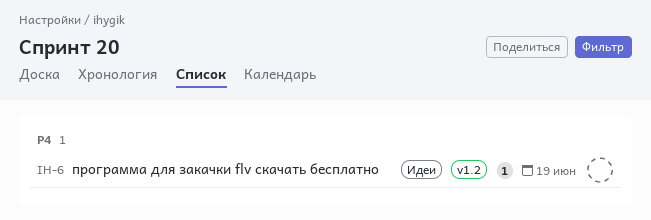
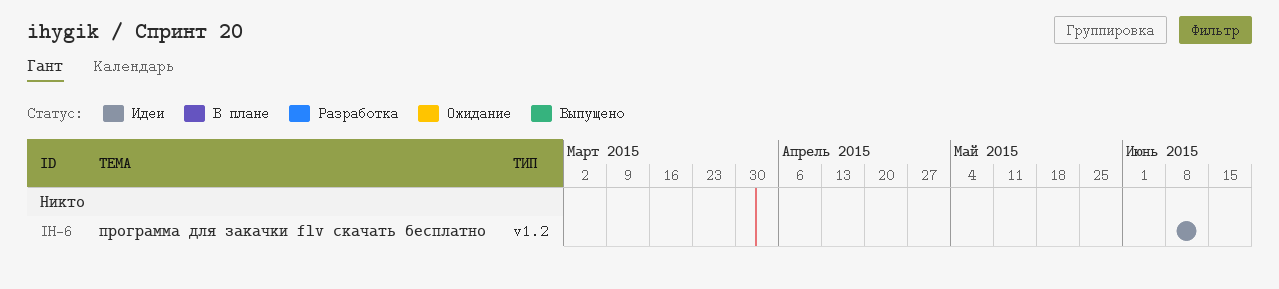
IH-6, due: Jun 19 -> Jun 12

